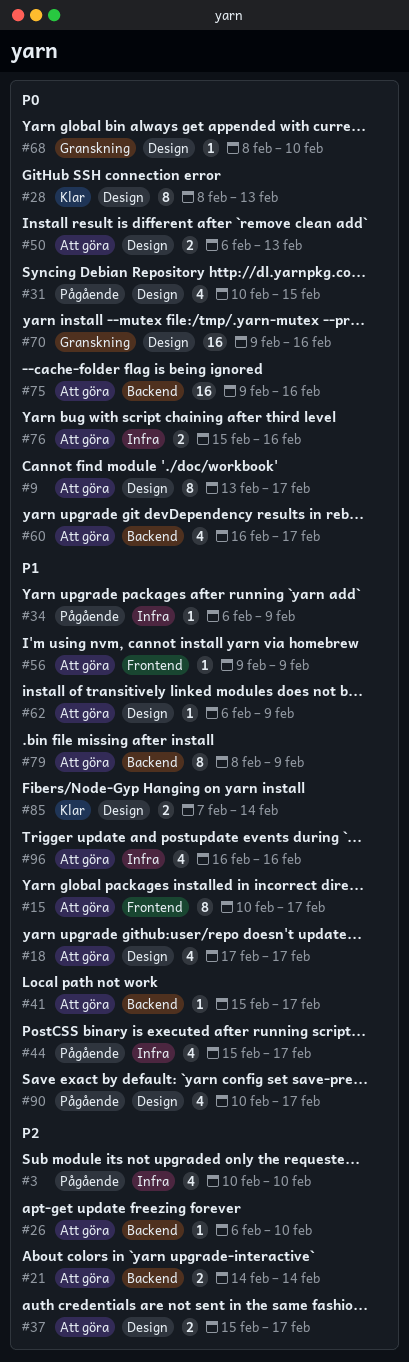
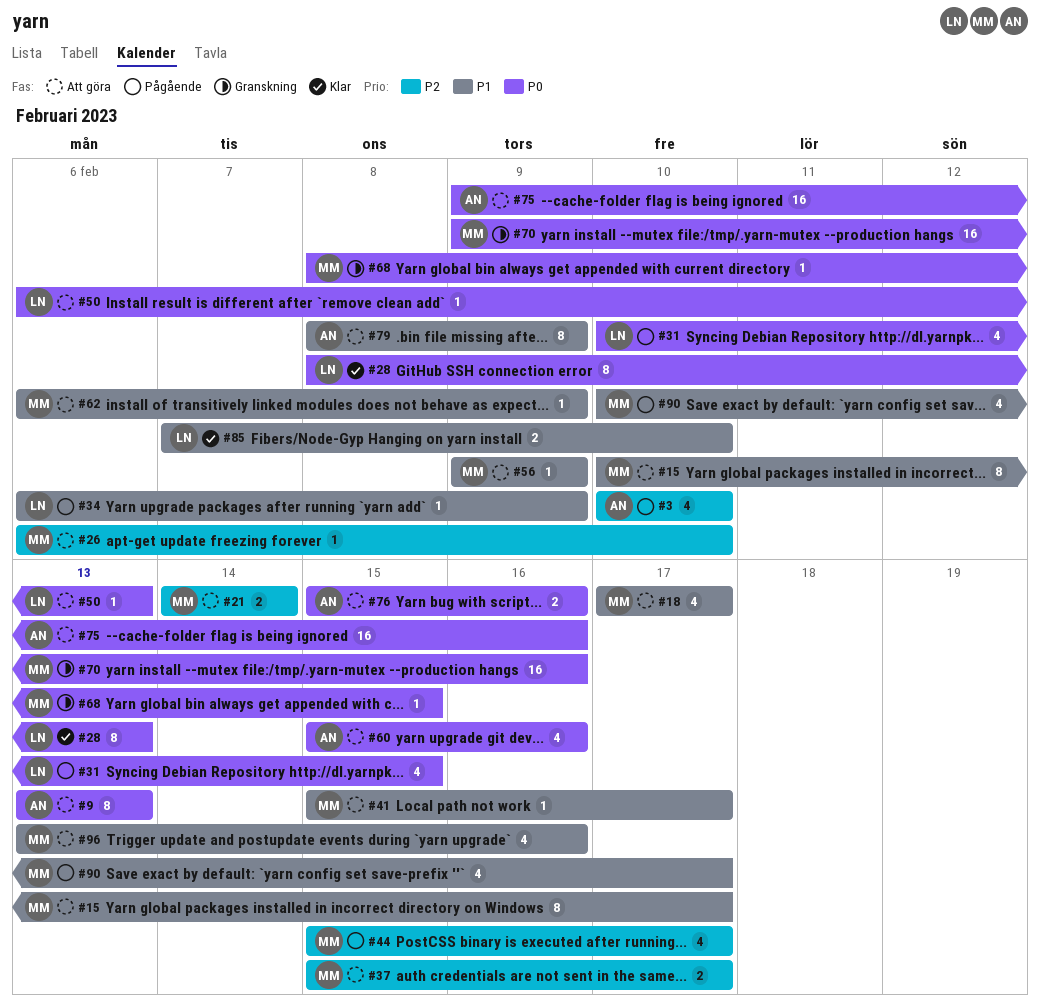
#9, due: Feb 17 -> Feb 13
#44, priority: P1 -> P2
#50, estimate: 2 -> 1
#60, start: Feb 16 -> Feb 15
#60, due: Feb 17 -> Feb 16
#68, due: Feb 10 -> Feb 15
#85, due: Feb 14 -> Feb 10
#96, start: Feb 16 -> Feb 13

